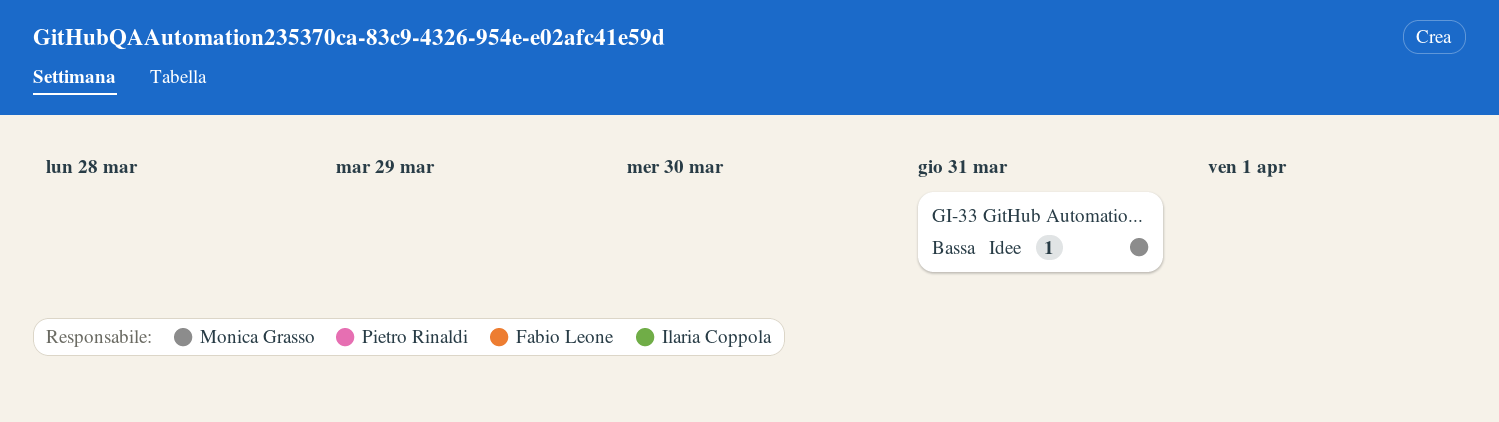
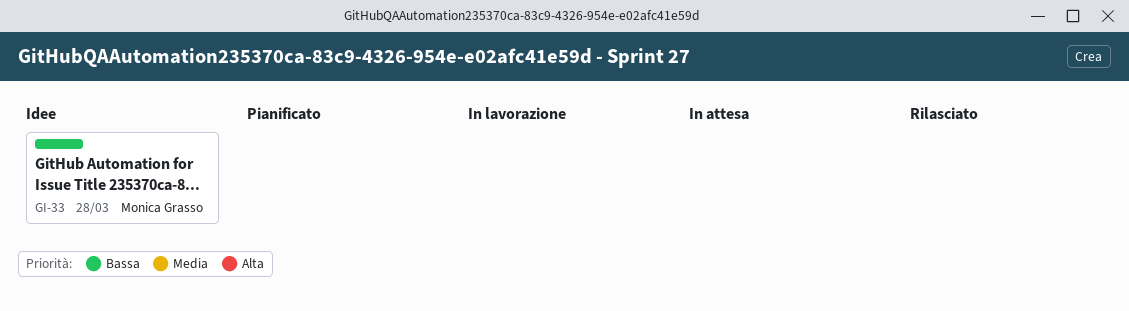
GI-33, due: Mar 31 -> Mar 28

